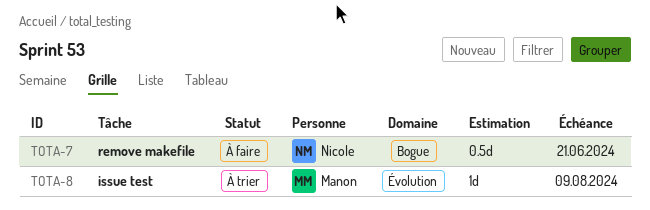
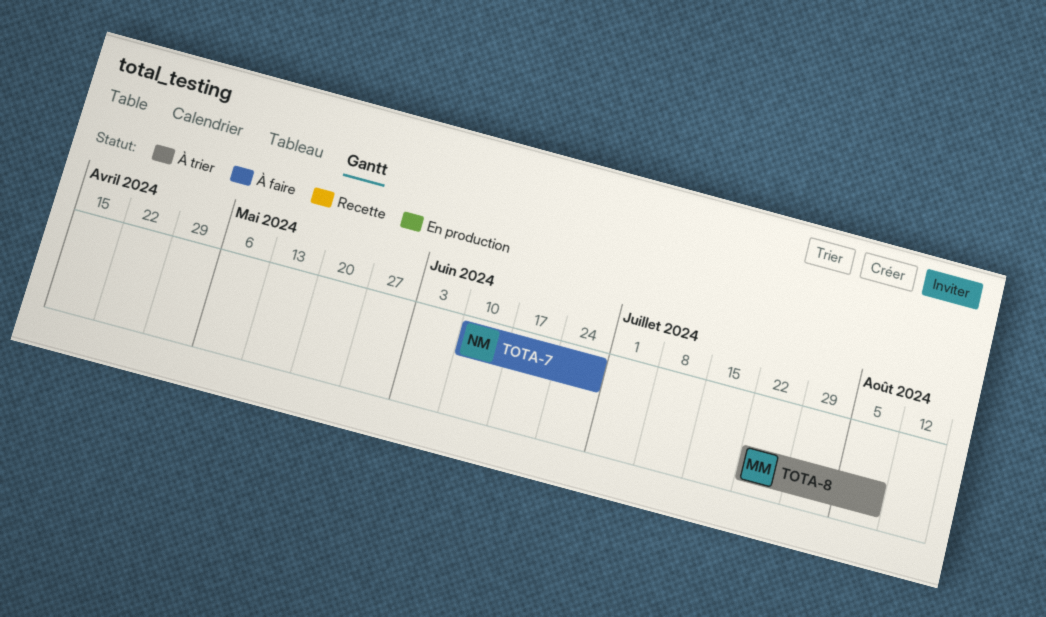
TOTA-7, due: Jun 21 -> Jun 28

